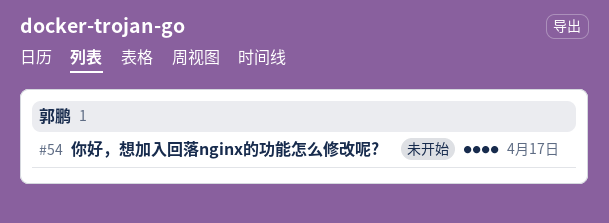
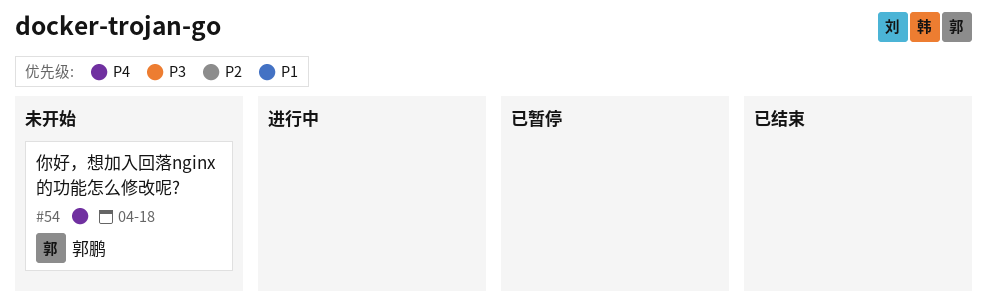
#54, due: Apr 17 -> Apr 18

